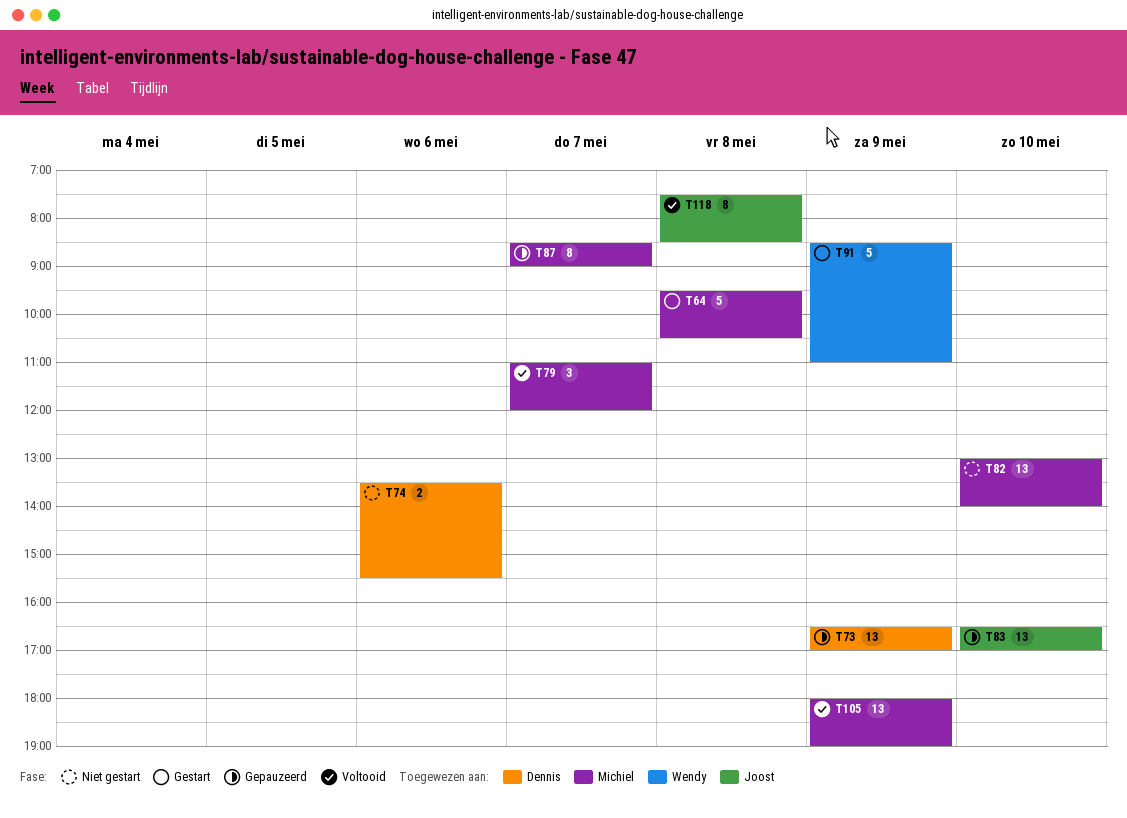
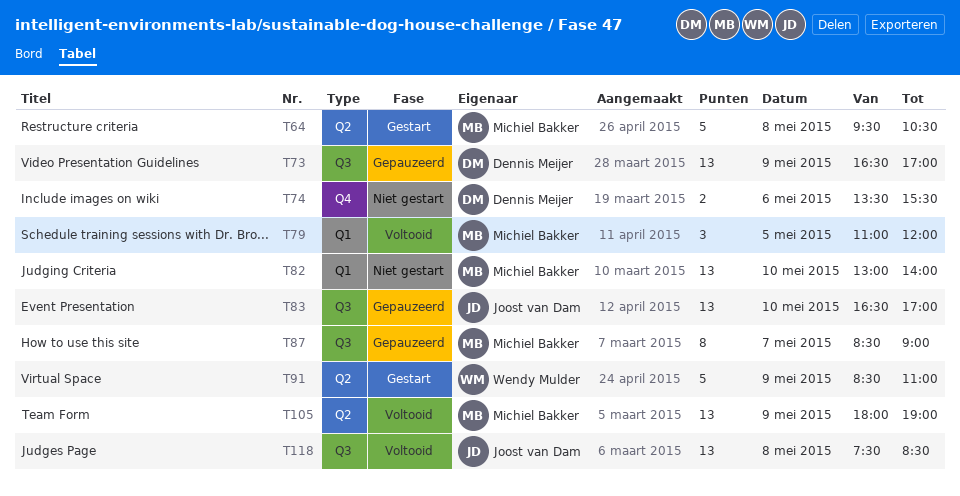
T79, day: May 7 -> May 5
T118, estimate: 8 -> 13

